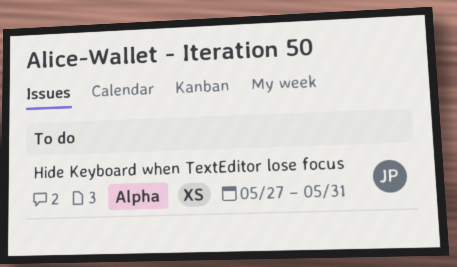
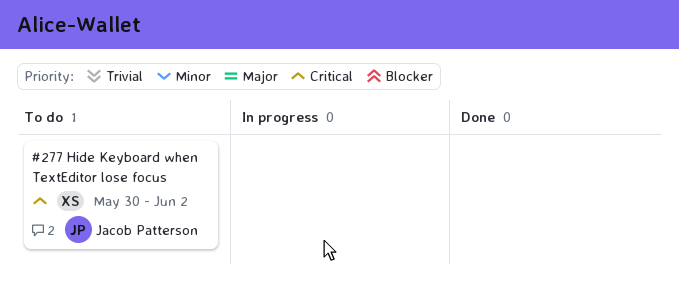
Hide Keyboard when TextEditor lose focus, start: May 27 -> May 30
Hide Keyboard when TextEditor lose focus, due: May 31 -> Jun 2

